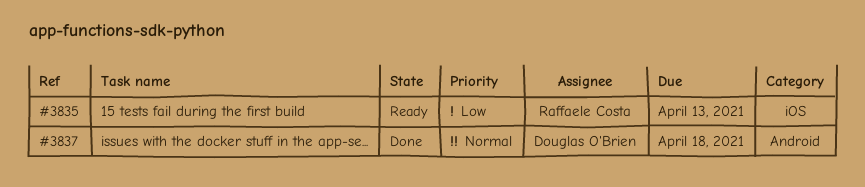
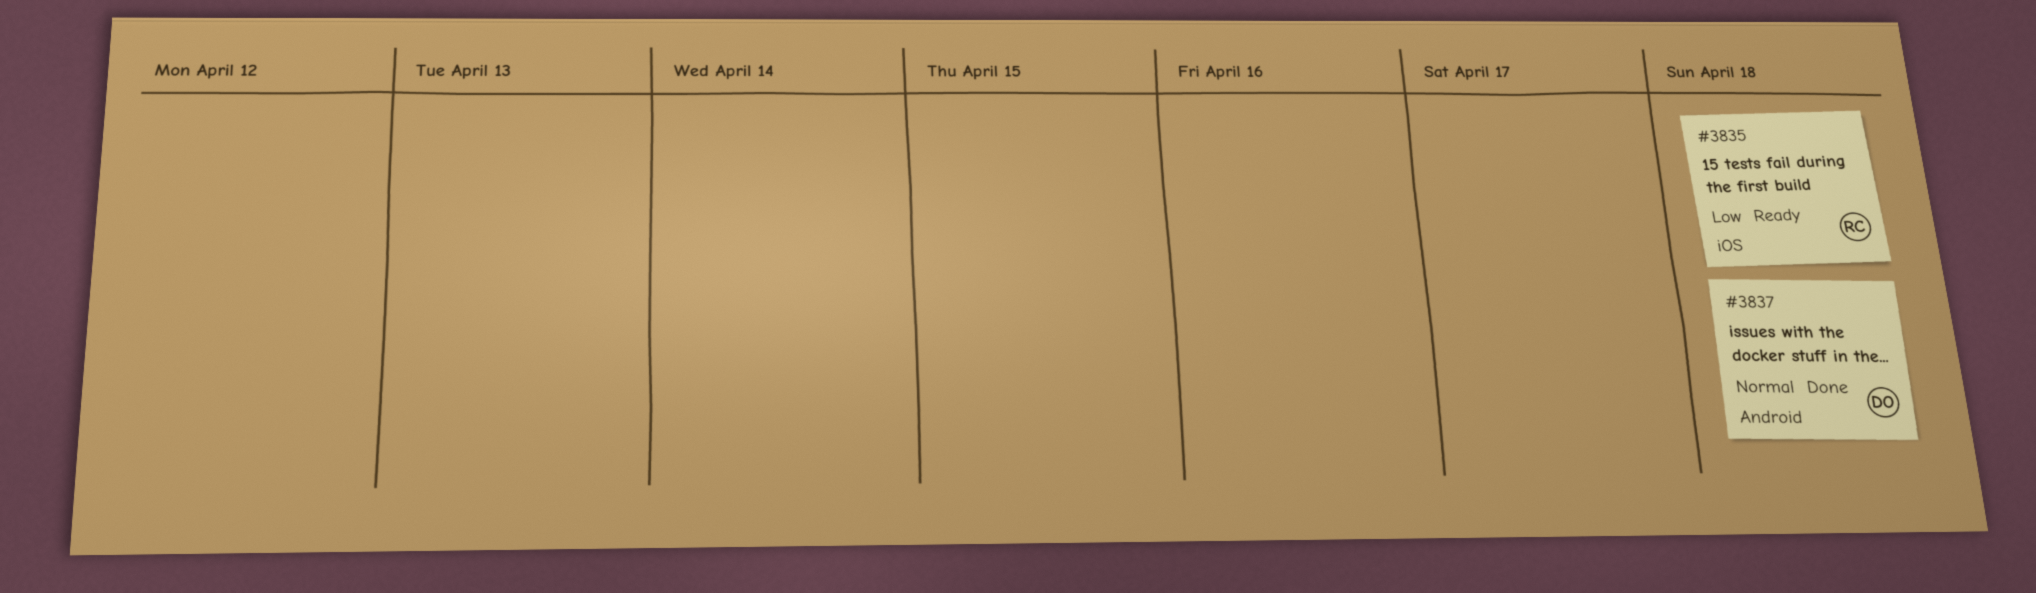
#3835, due: Apr 13 -> Apr 18

